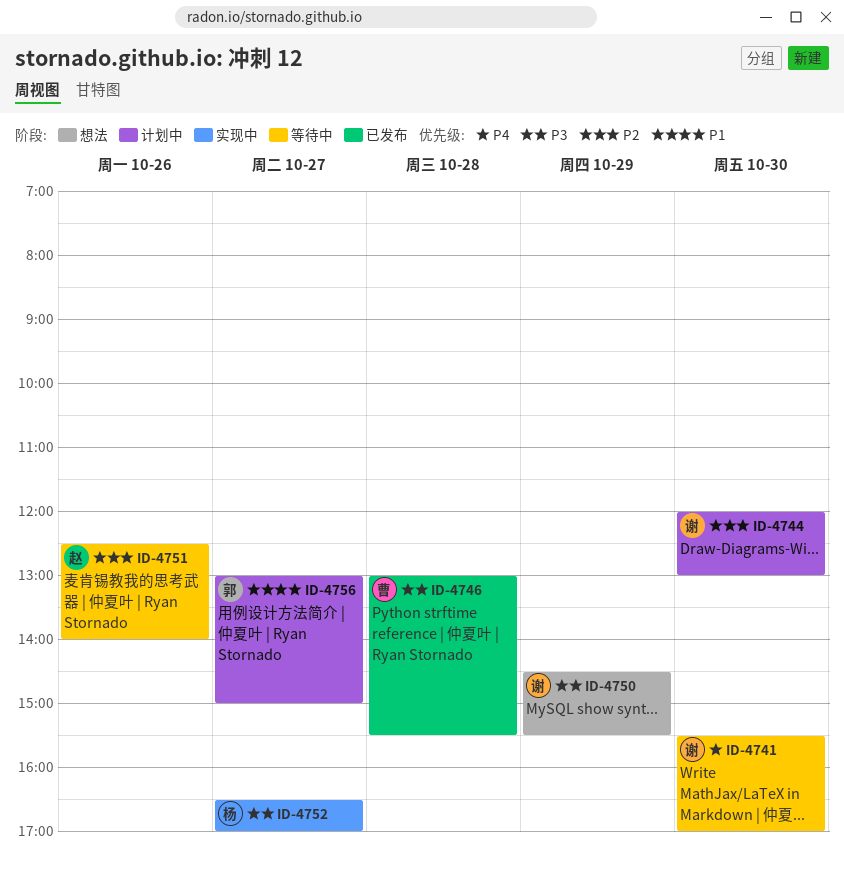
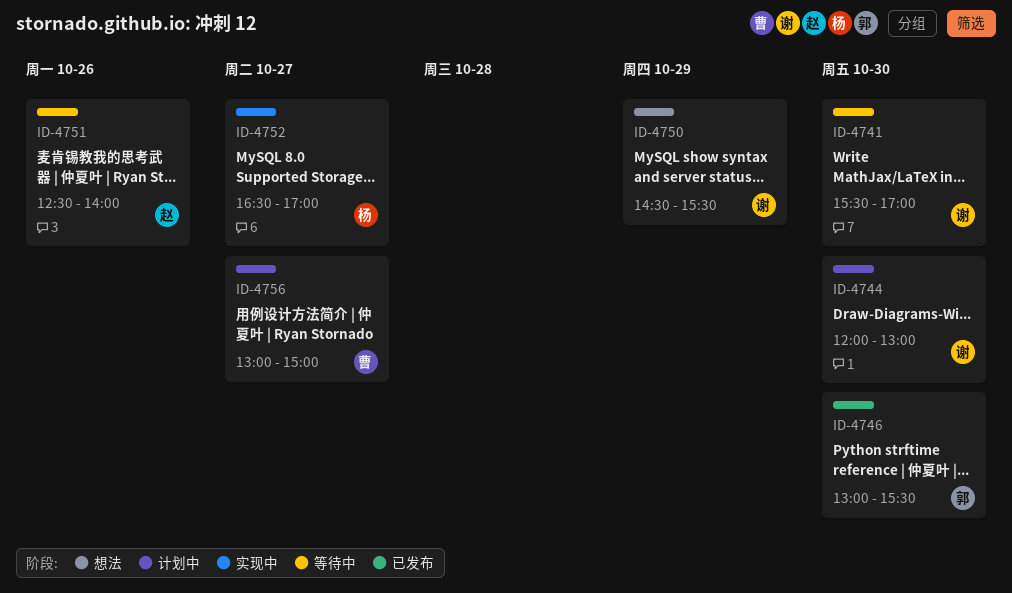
ID-4746, owner: 曹 -> 郭
ID-4746, day: Oct 28 -> Oct 30
ID-4756, owner: 郭 -> 曹

